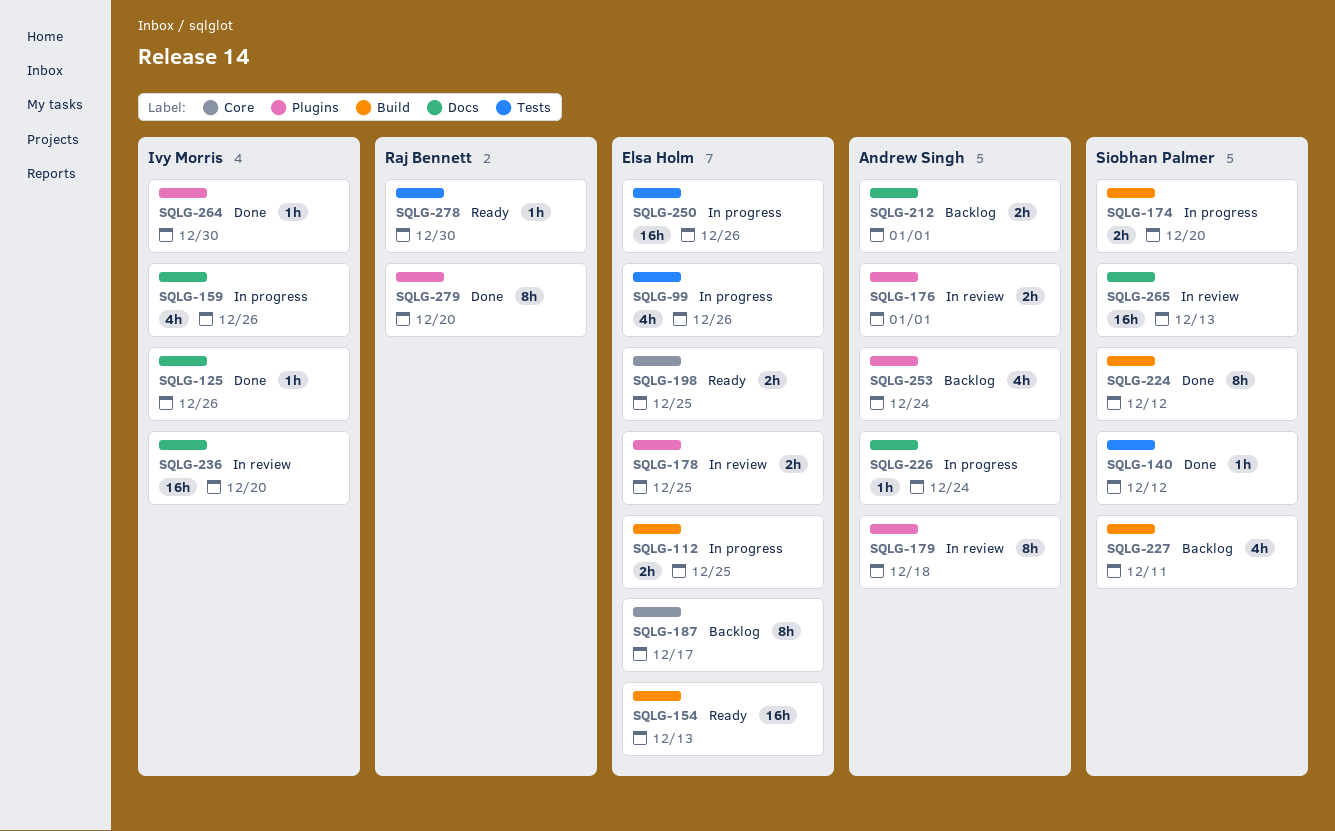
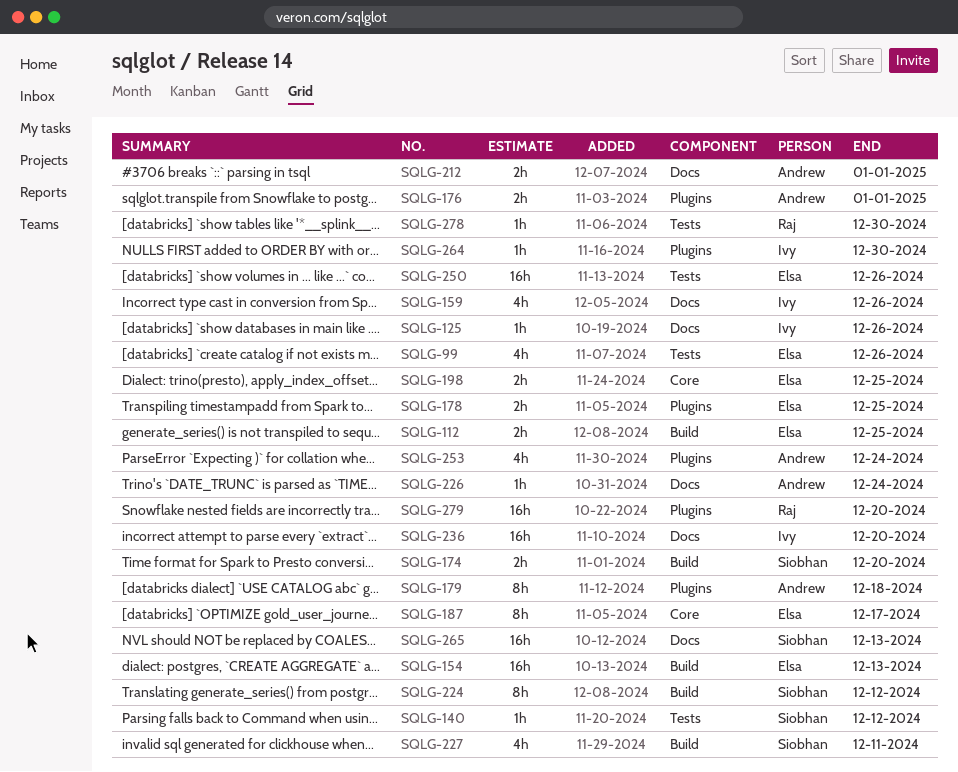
SQLG-279, estimate: 8h -> 16h

